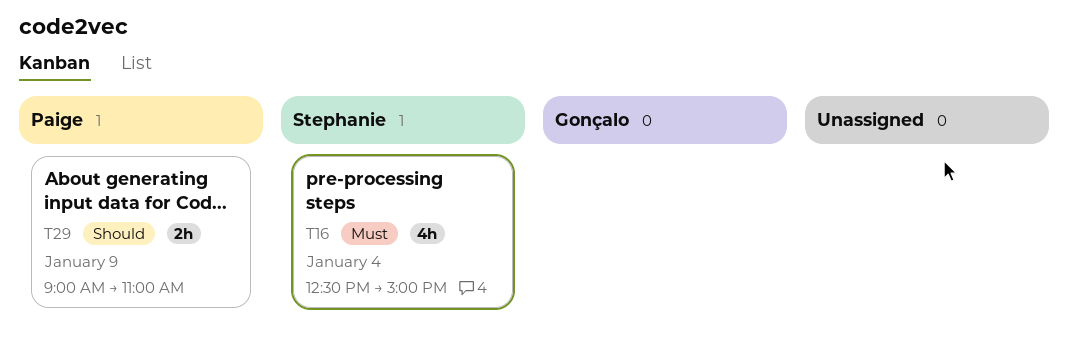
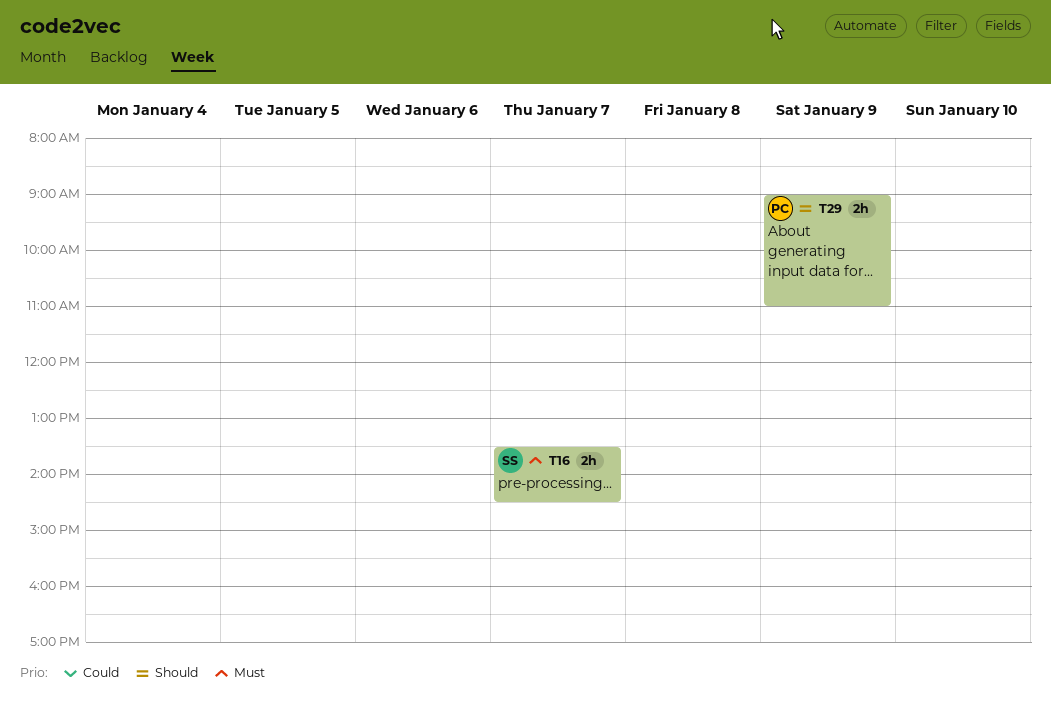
T16, estimate: 4h -> 2h
T16, day: Jan 4 -> Jan 7
T16, begins: 12:30 -> 13:30
T16, ends: 15:00 -> 14:30

